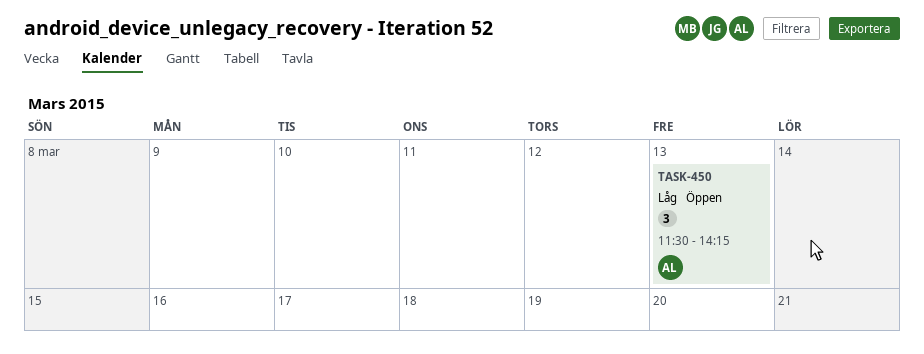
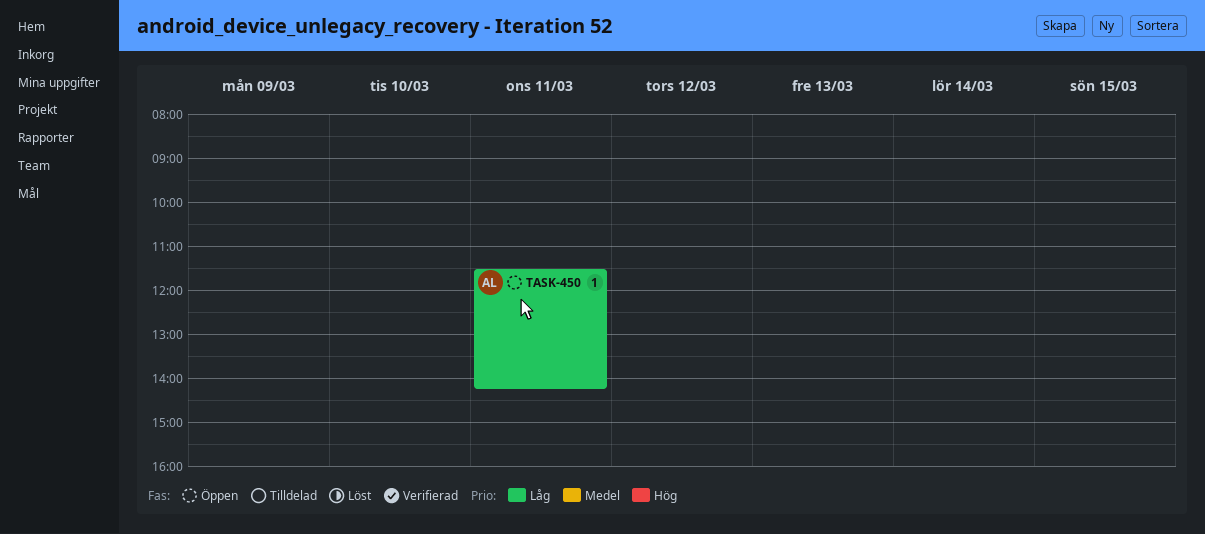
TASK-450, estimate: 3 -> 1
TASK-450, day: Mar 13 -> Mar 11

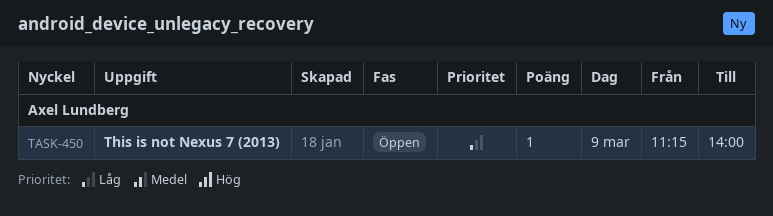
TASK-450, day: Mar 11 -> Mar 9
TASK-450, begins: 11:30 -> 11:15
TASK-450, ends: 14:15 -> 14:00

